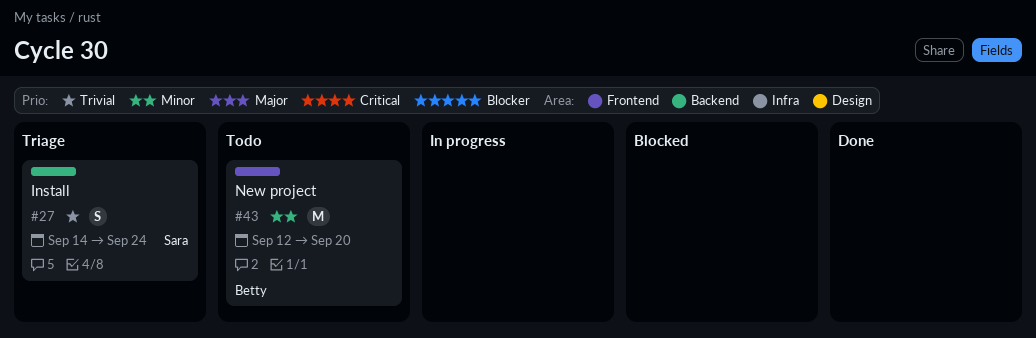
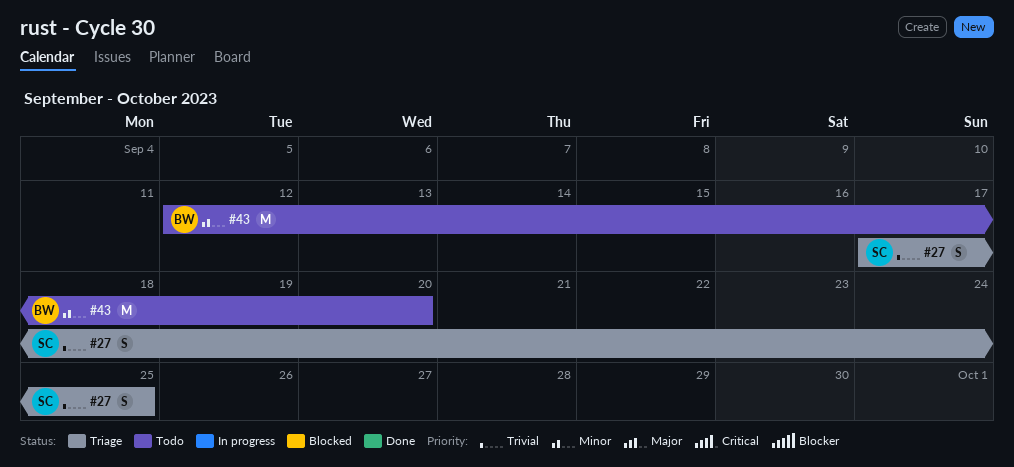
#27, start: Sep 14 -> Sep 17
#27, due: Sep 24 -> Sep 25

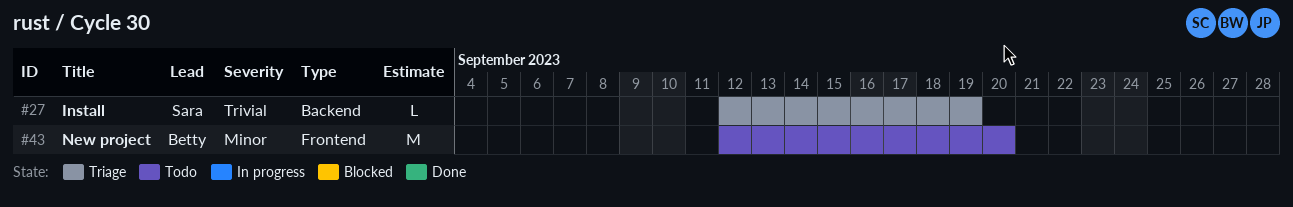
#27, estimate: S -> L
#27, start: Sep 17 -> Sep 12
#27, due: Sep 25 -> Sep 19

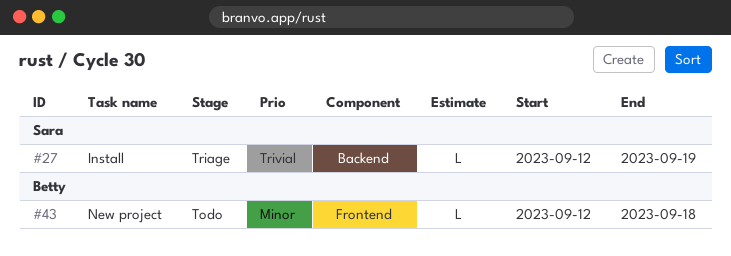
#43, estimate: M -> L
#43, due: Sep 20 -> Sep 18

